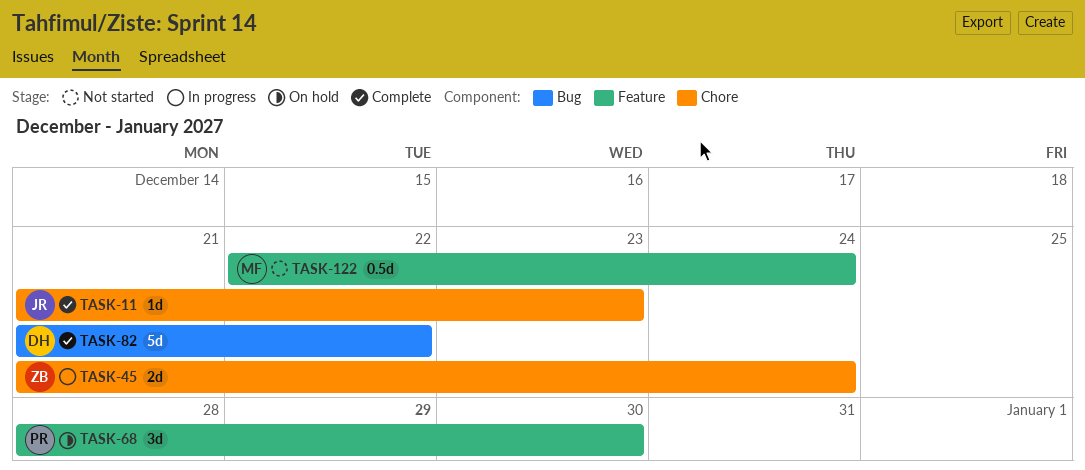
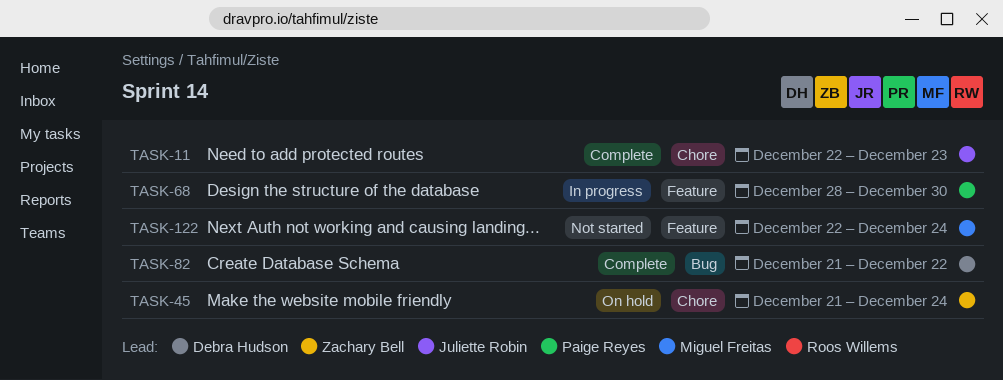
TASK-11, start: Dec 21 -> Dec 22
TASK-45, status: In progress -> On hold
TASK-68, status: On hold -> In progress

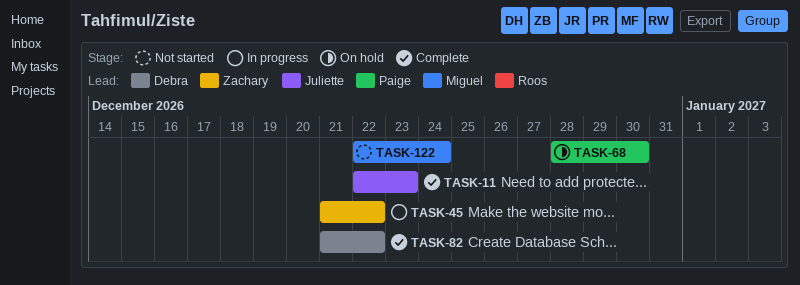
TASK-45, status: On hold -> In progress
TASK-45, due: Dec 24 -> Dec 22
TASK-68, status: In progress -> On hold

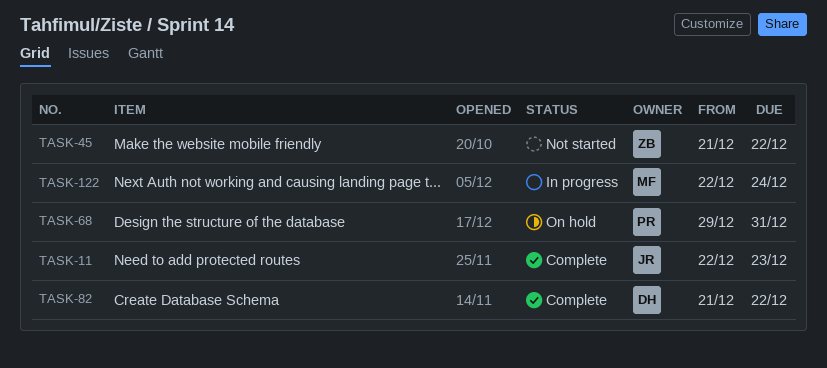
TASK-45, status: In progress -> Not started
TASK-68, start: Dec 28 -> Dec 29
TASK-68, due: Dec 30 -> Dec 31
TASK-122, status: Not started -> In progress

